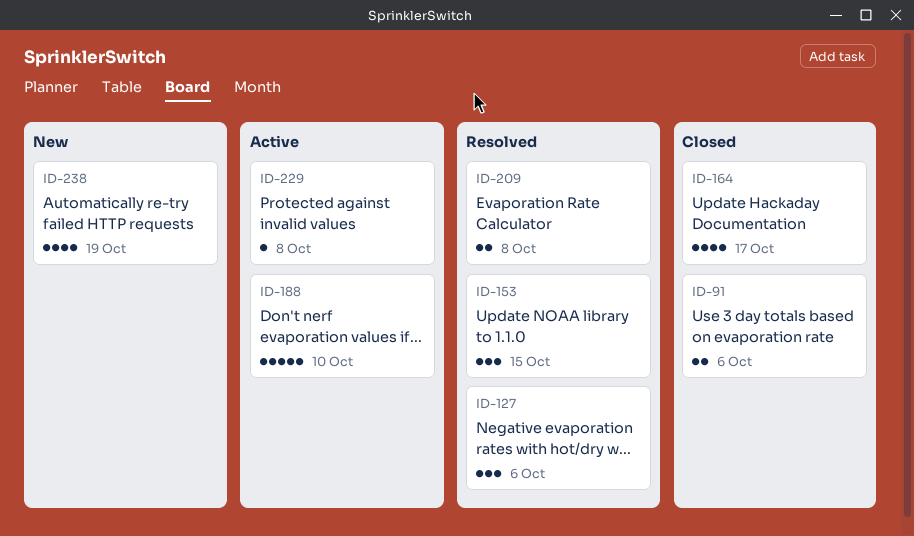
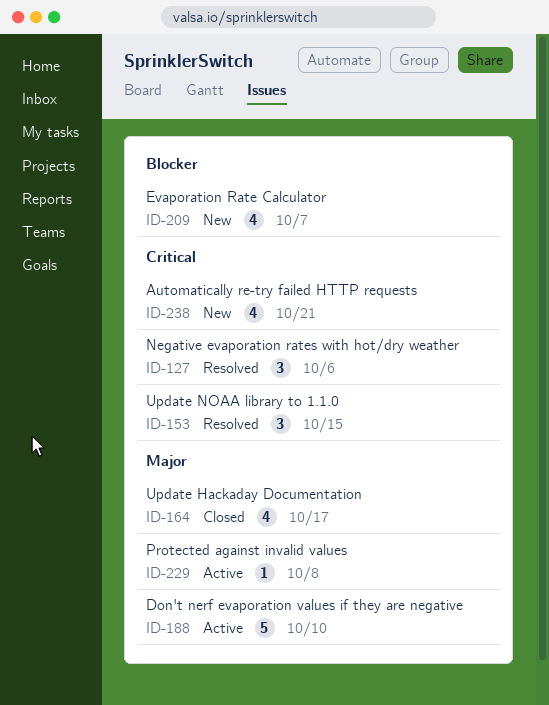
ID-91: present -> none
ID-209, status: Resolved -> New
ID-209, estimate: 2 -> 4
ID-209, due: Oct 8 -> Oct 7
ID-238, due: Oct 19 -> Oct 21

